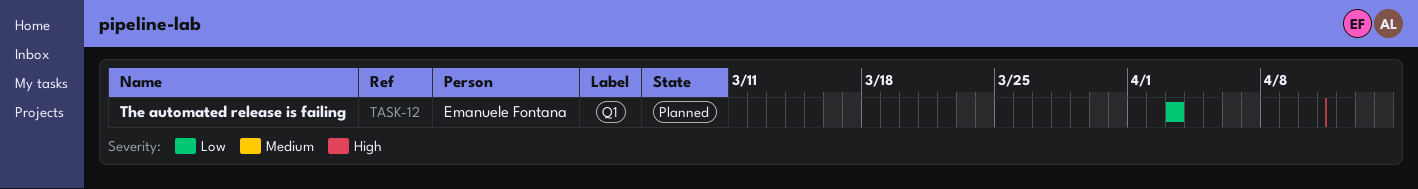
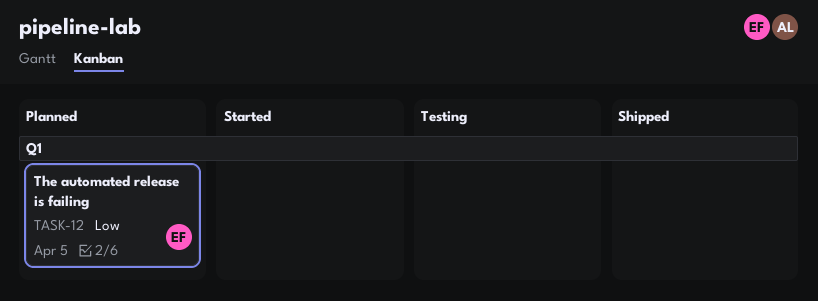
TASK-12, due: Apr 3 -> Apr 5

